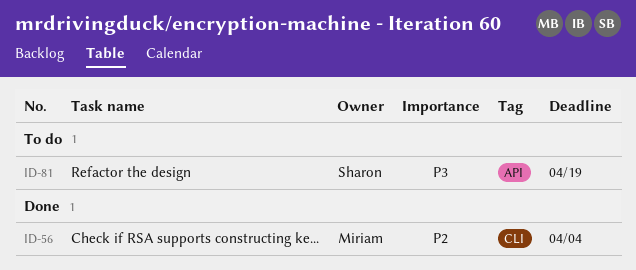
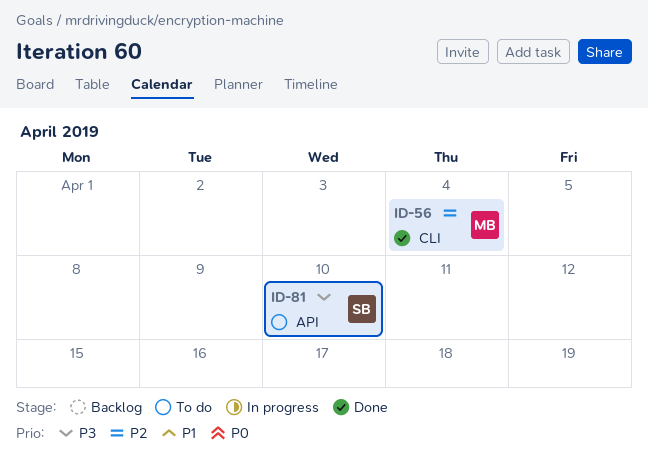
ID-81, due: Apr 19 -> Apr 10

